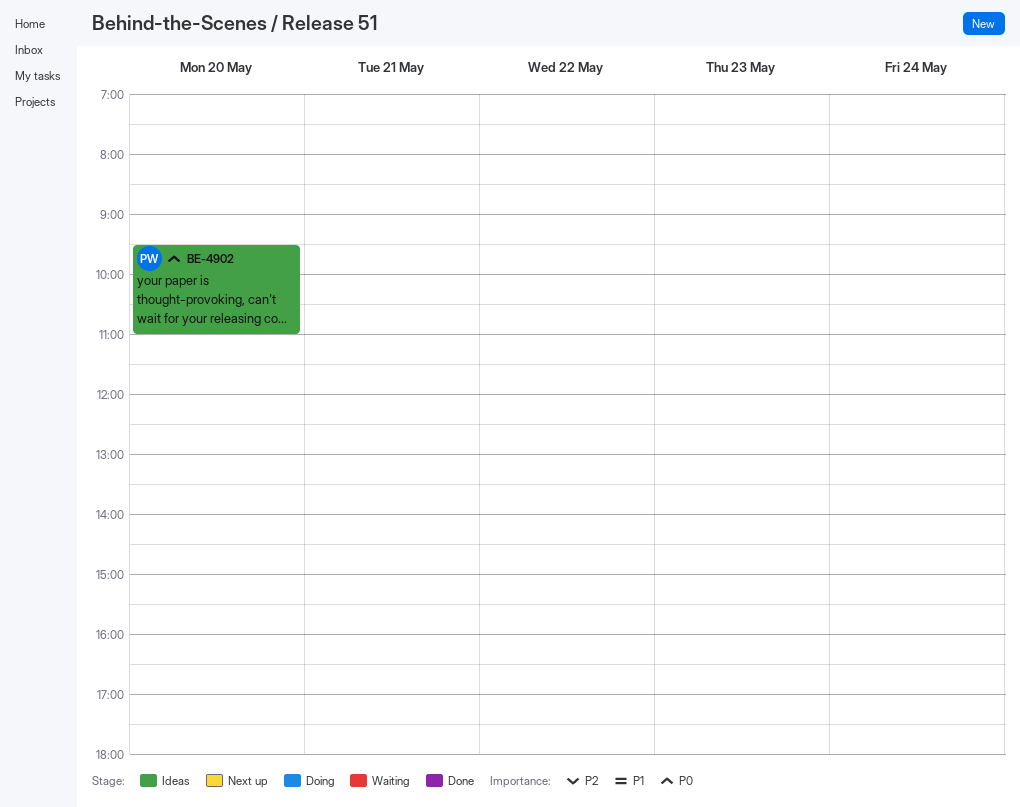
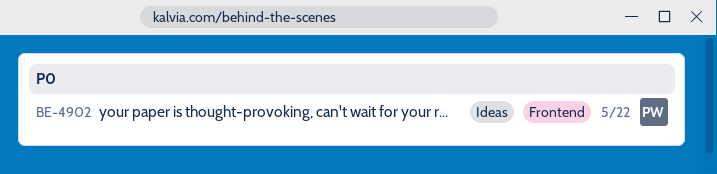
BE-4902, day: May 20 -> May 22

